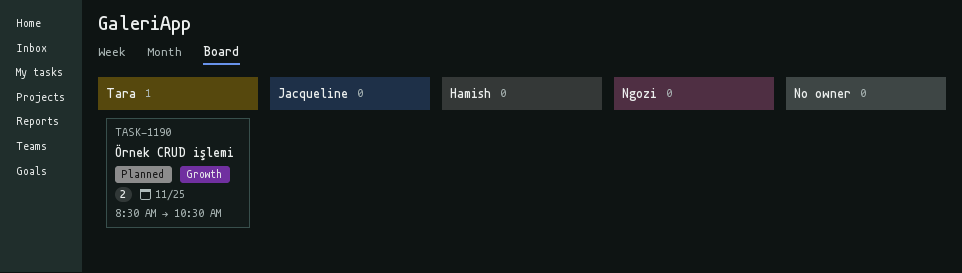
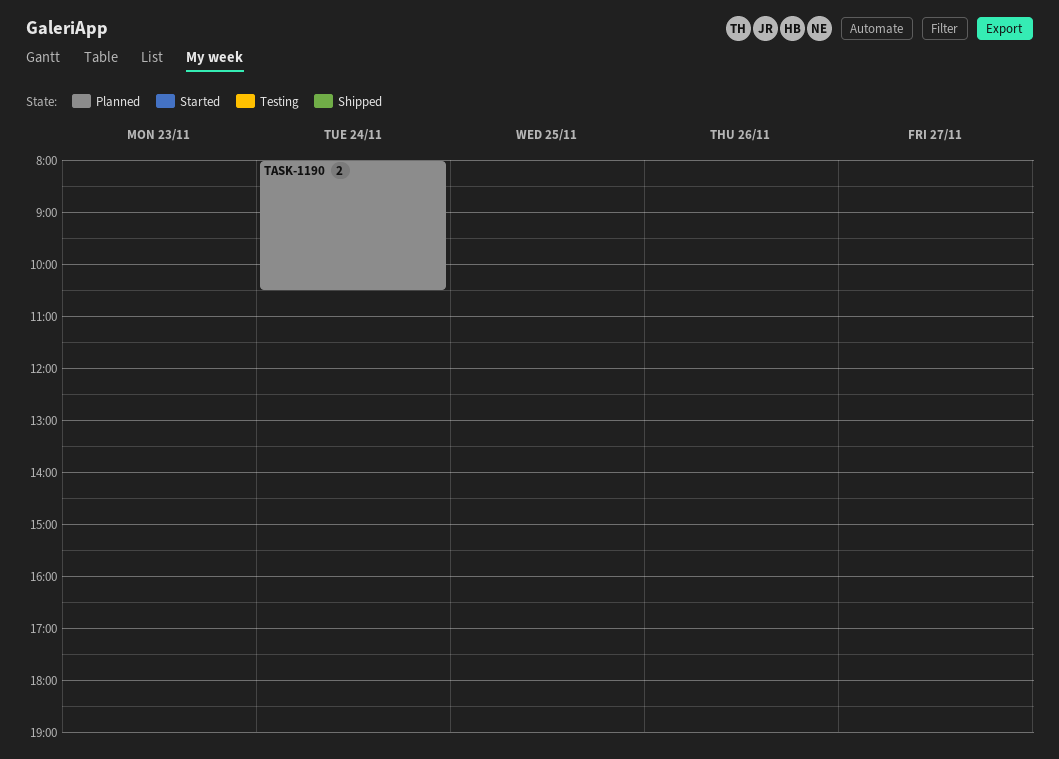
TASK-1190, day: Nov 25 -> Nov 24
TASK-1190, begins: 08:30 -> 08:00

